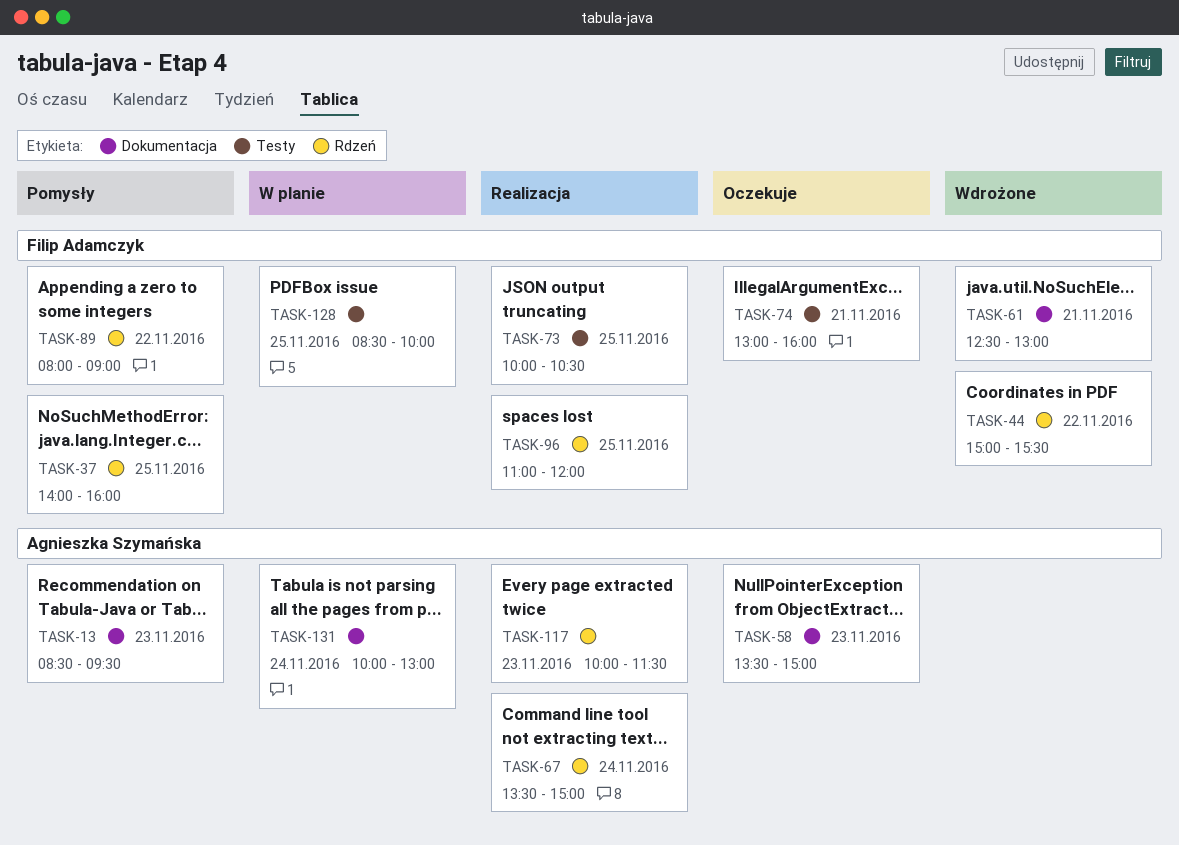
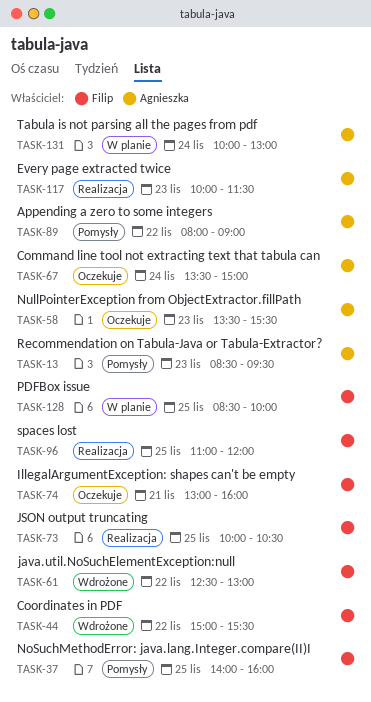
TASK-58, ends: 15:00 -> 15:30
TASK-61, day: Nov 21 -> Nov 22
TASK-67, status: Realizacja -> Oczekuje
TASK-89, owner: Filip Adamczyk -> Agnieszka Szymańska

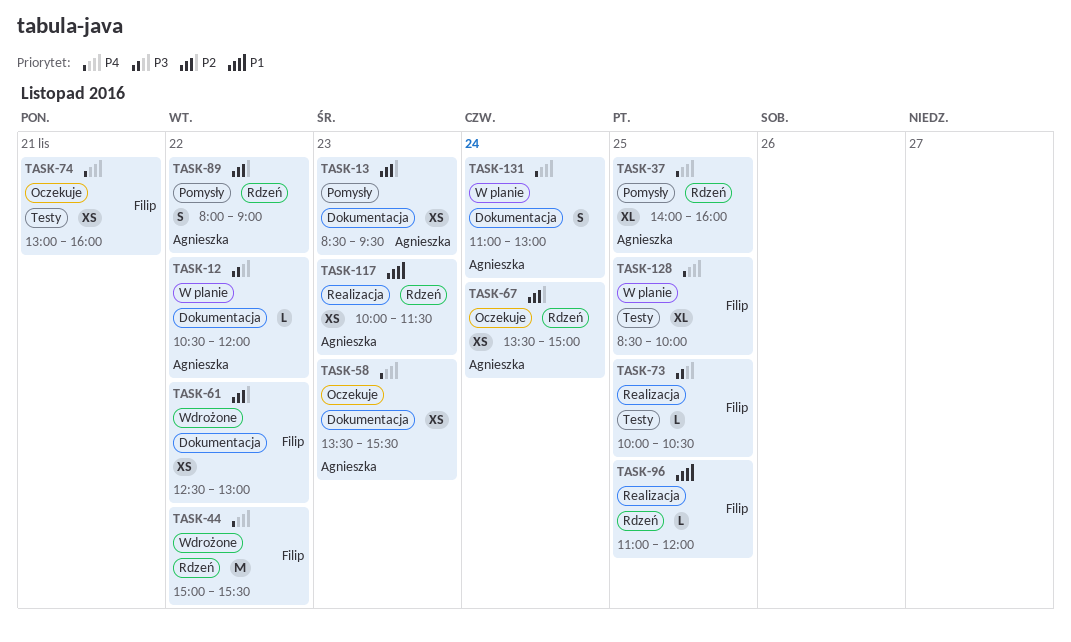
TASK-12: none -> present
TASK-37, owner: Filip -> Agnieszka
TASK-131, begins: 10:00 -> 11:00

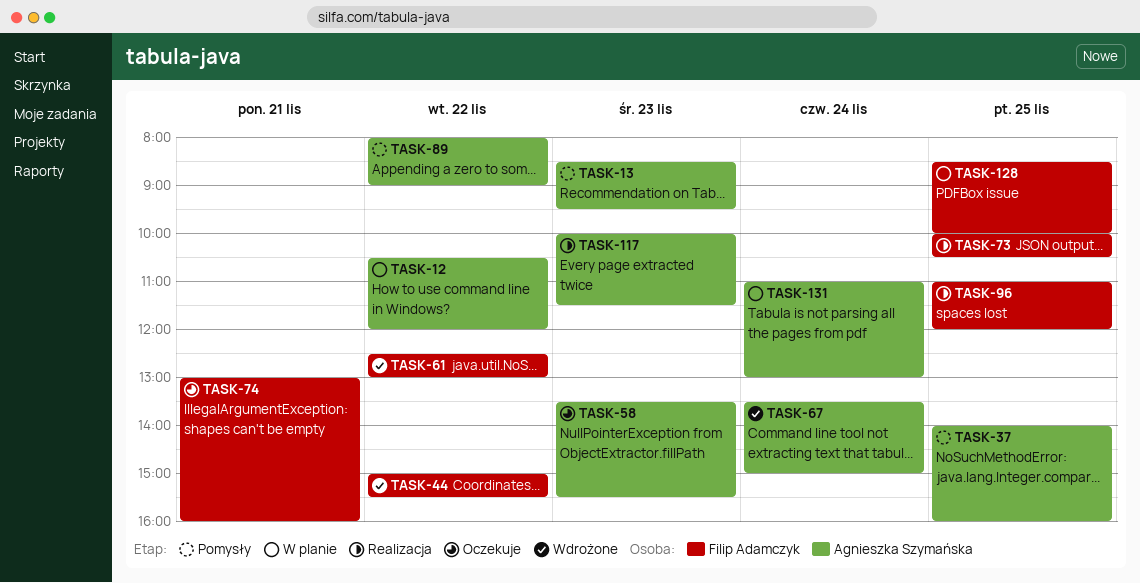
TASK-67, status: Oczekuje -> Wdrożone

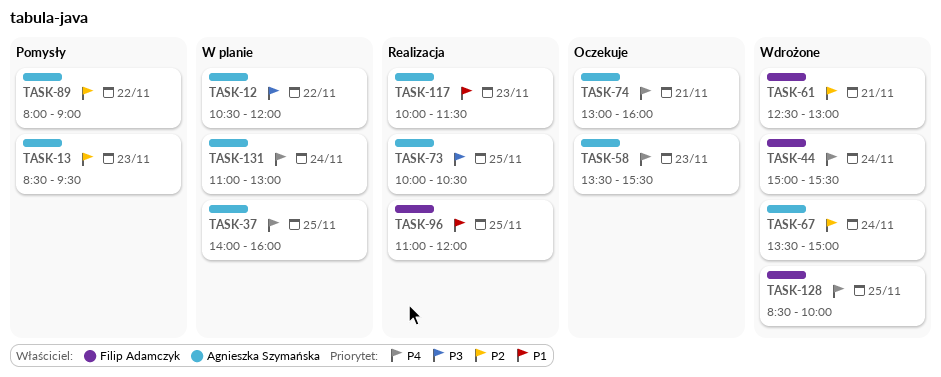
TASK-37, status: Pomysły -> W planie
TASK-44, day: Nov 22 -> Nov 24
TASK-61, day: Nov 22 -> Nov 21
TASK-73, owner: Filip Adamczyk -> Agnieszka Szymańska
TASK-74, owner: Filip Adamczyk -> Agnieszka Szymańska
TASK-128, status: W planie -> Wdrożone

